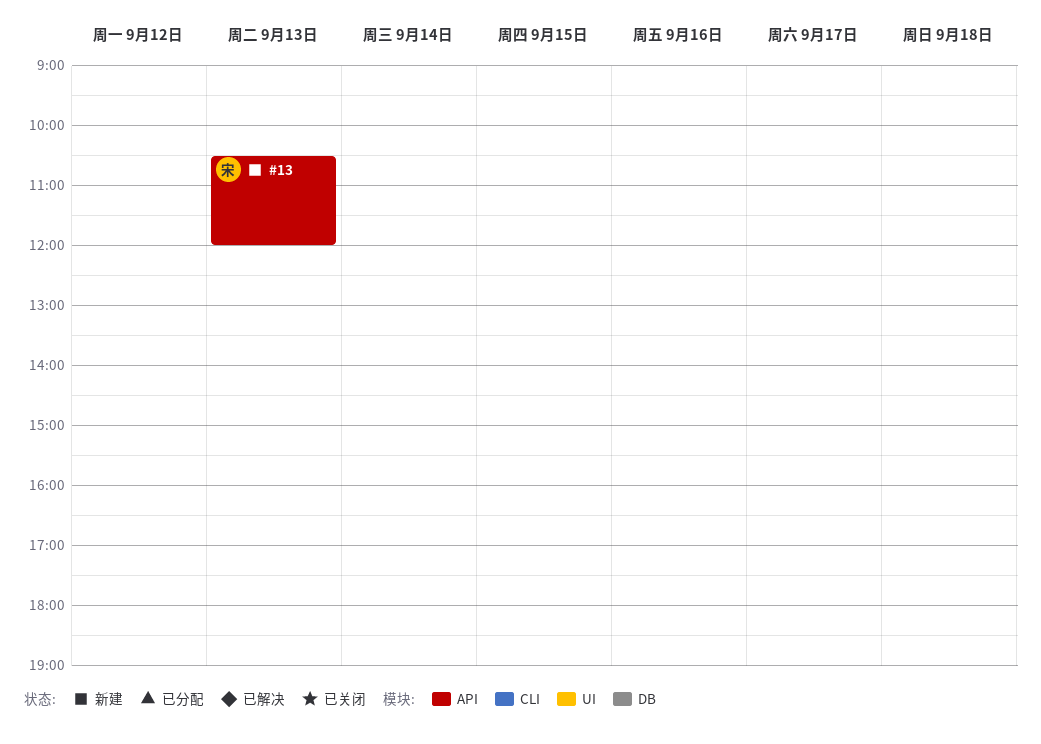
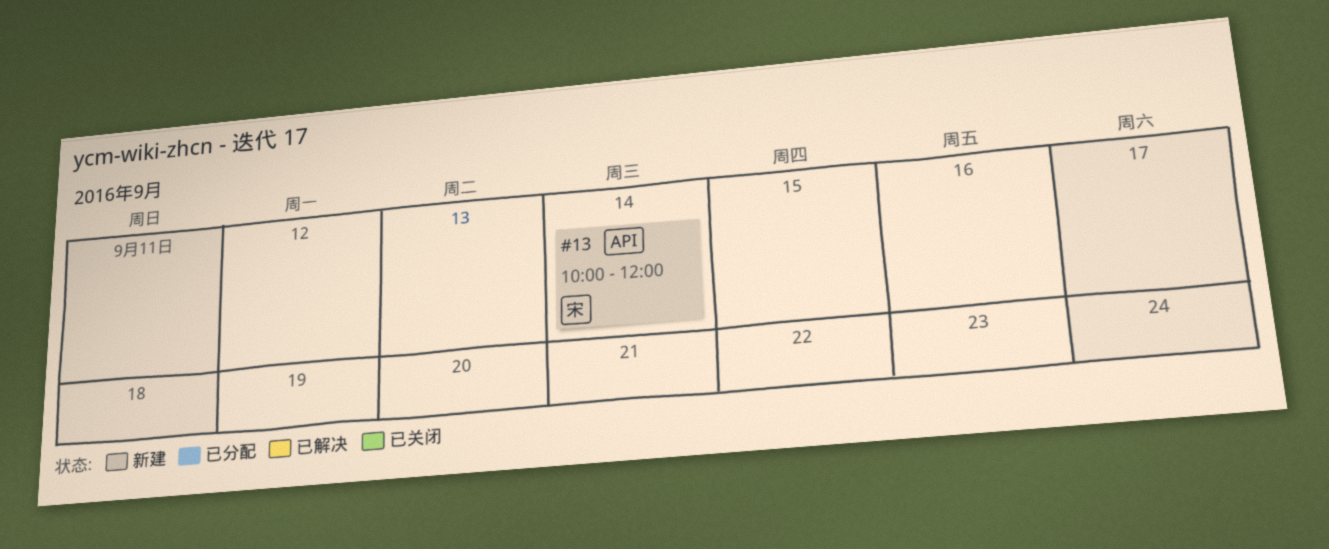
#13, day: Sep 13 -> Sep 14
#13, begins: 10:30 -> 10:00

